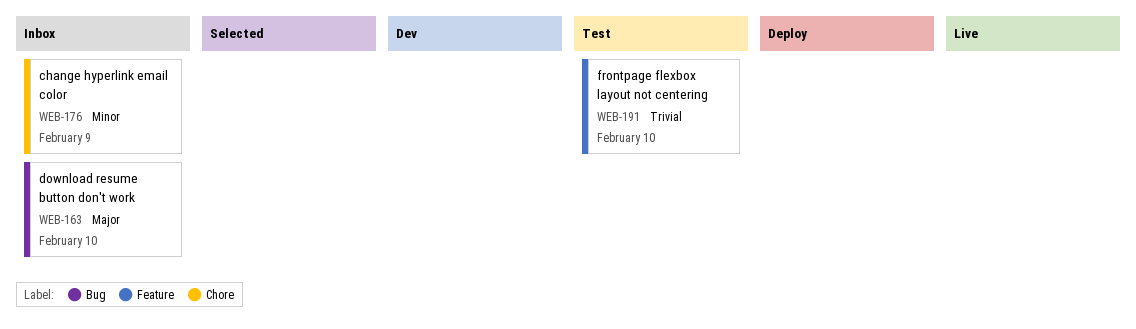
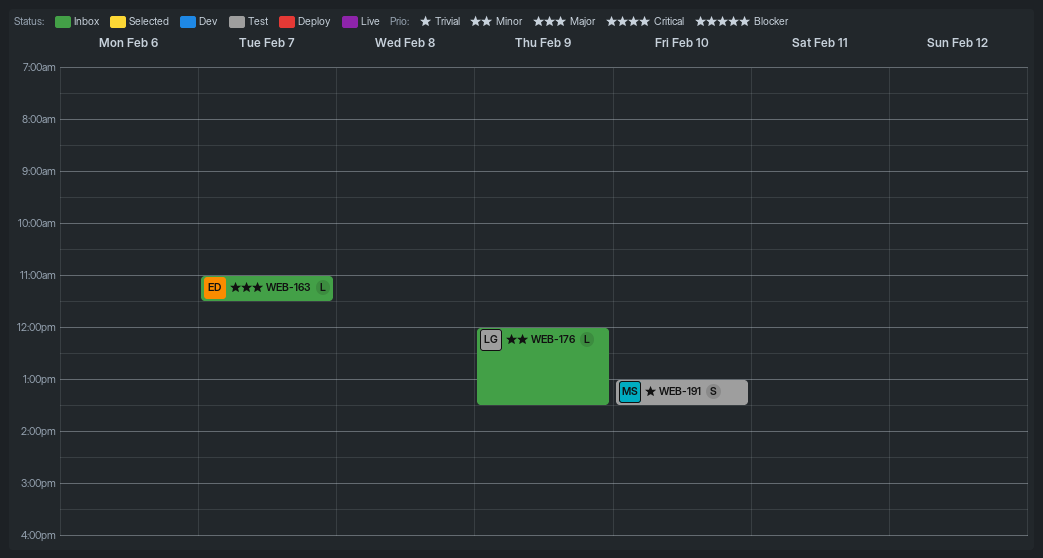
WEB-163, day: Feb 10 -> Feb 7

